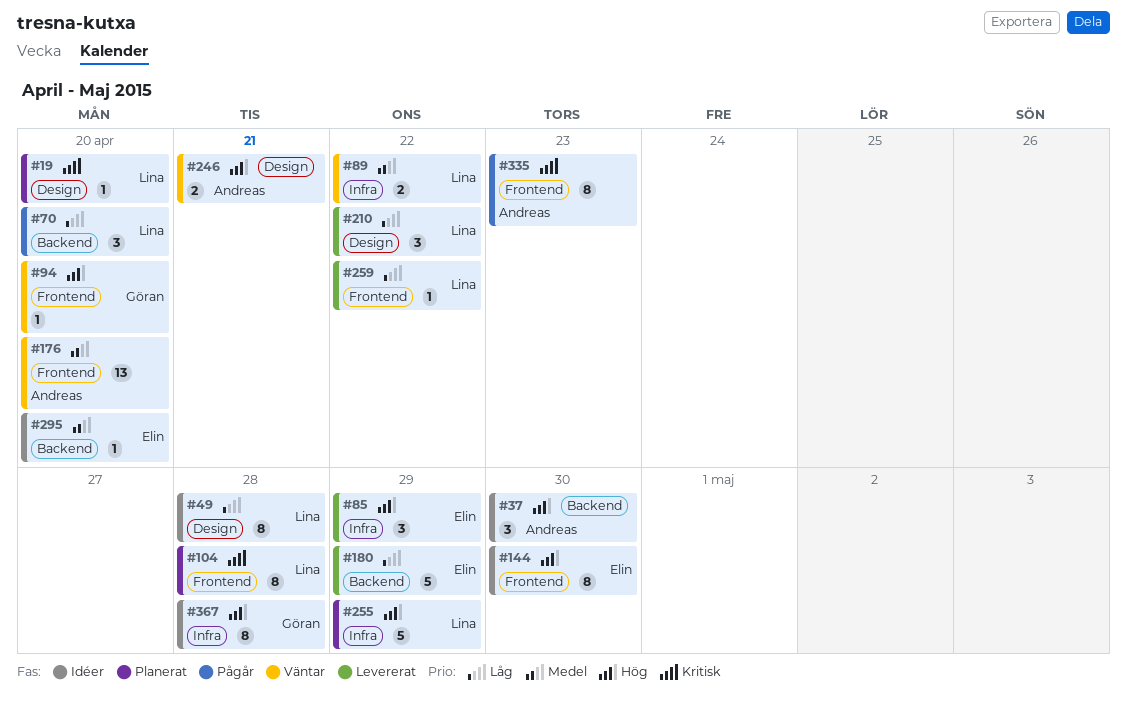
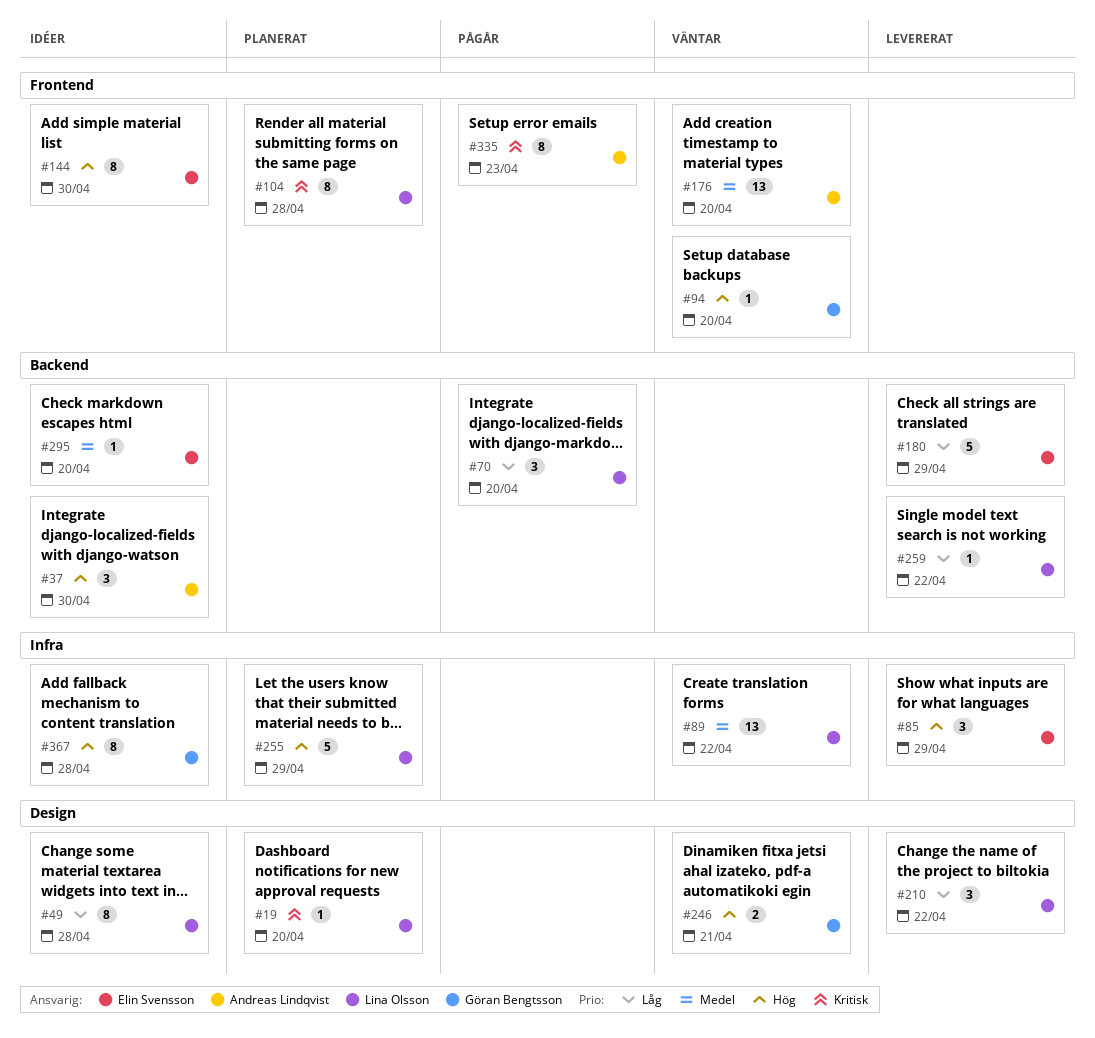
#89, estimate: 2 -> 13
#246, owner: Andreas Lindqvist -> Göran Bengtsson
#259, label: Frontend -> Backend

